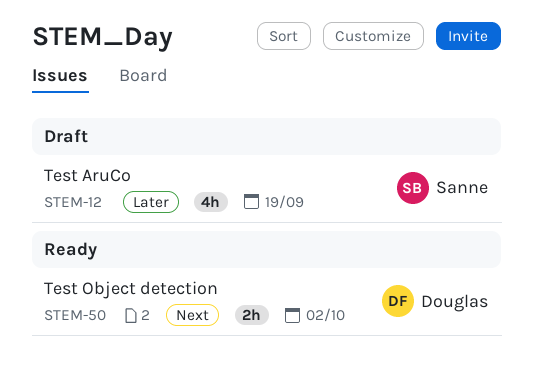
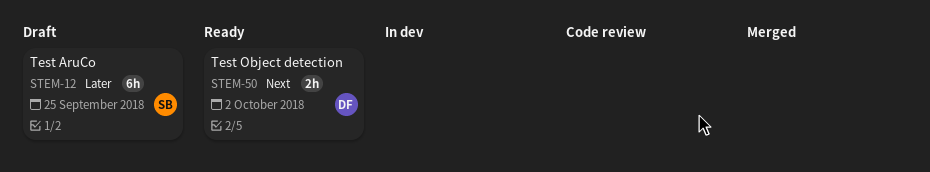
STEM-12, estimate: 4h -> 6h
STEM-12, due: Sep 19 -> Sep 25

